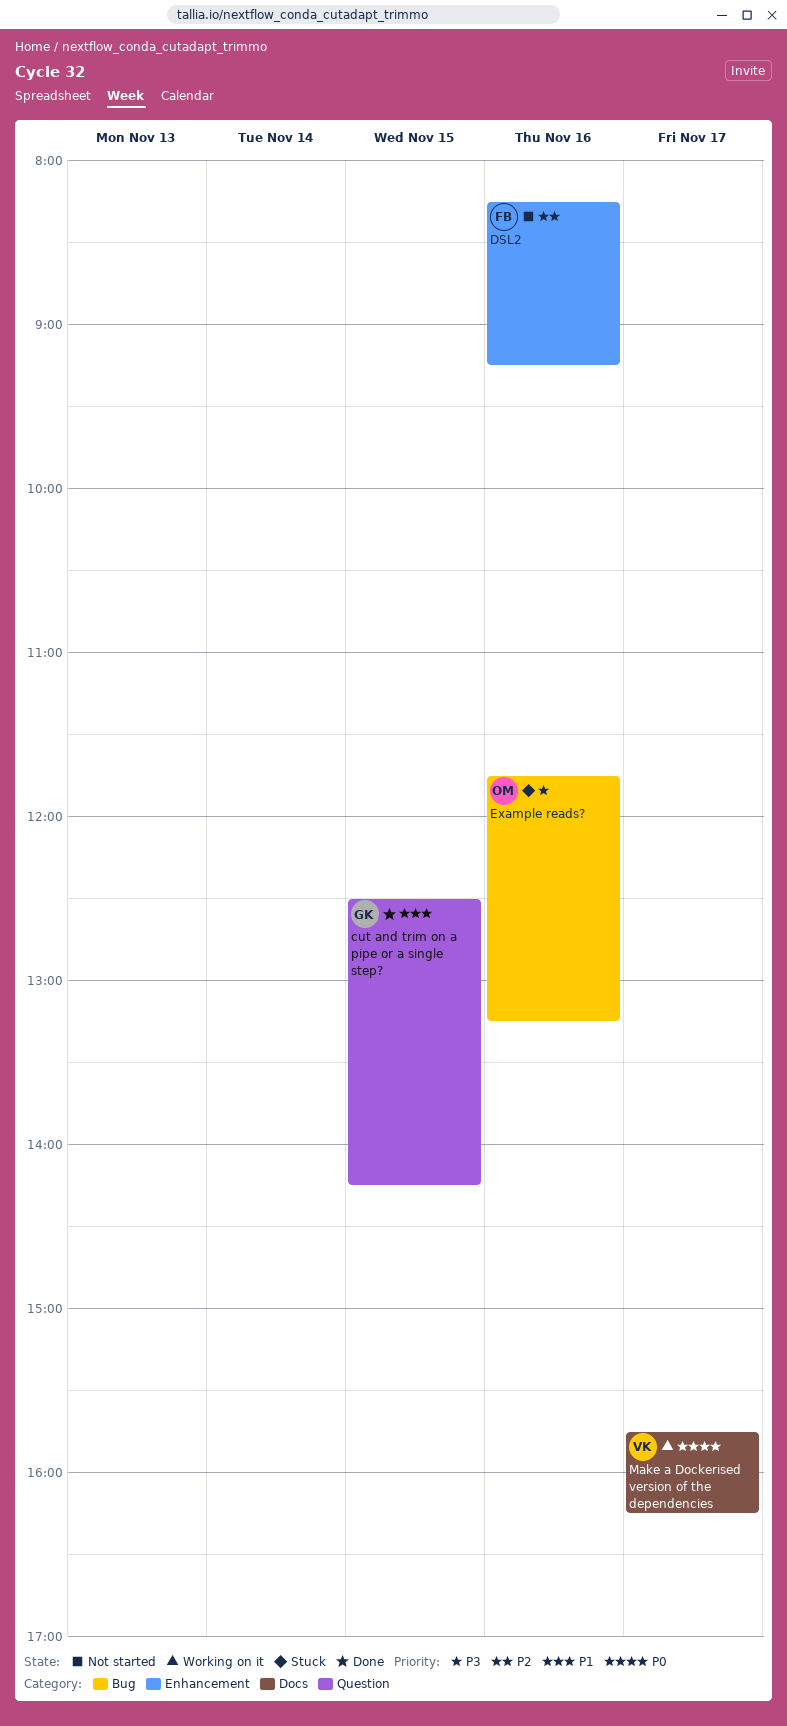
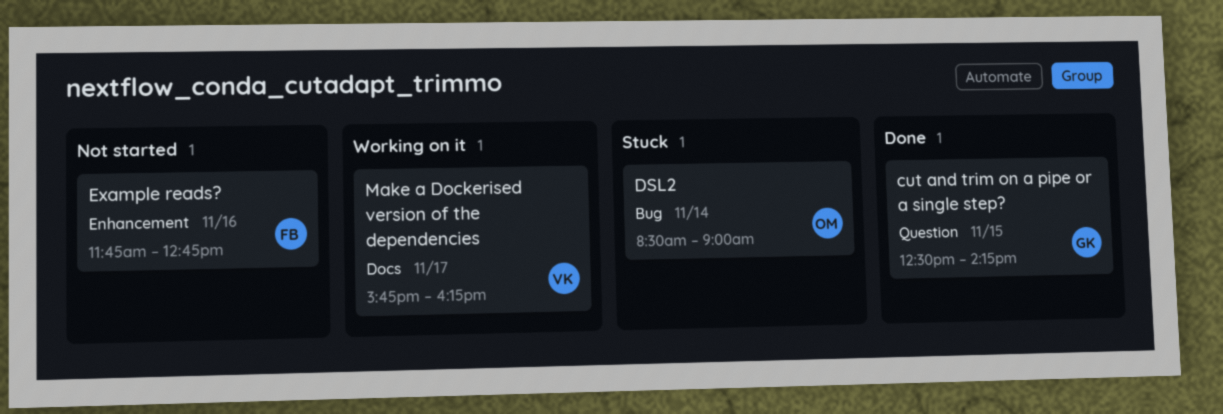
DSL2, status: Not started -> Stuck
DSL2, owner: FB -> OM
DSL2, label: Enhancement -> Bug
DSL2, day: Nov 16 -> Nov 14
DSL2, begins: 08:15 -> 08:30
DSL2, ends: 09:15 -> 09:00
Example reads?, status: Stuck -> Not started
Example reads?, owner: OM -> FB
Example reads?, label: Bug -> Enhancement
Example reads?, ends: 13:15 -> 12:45

